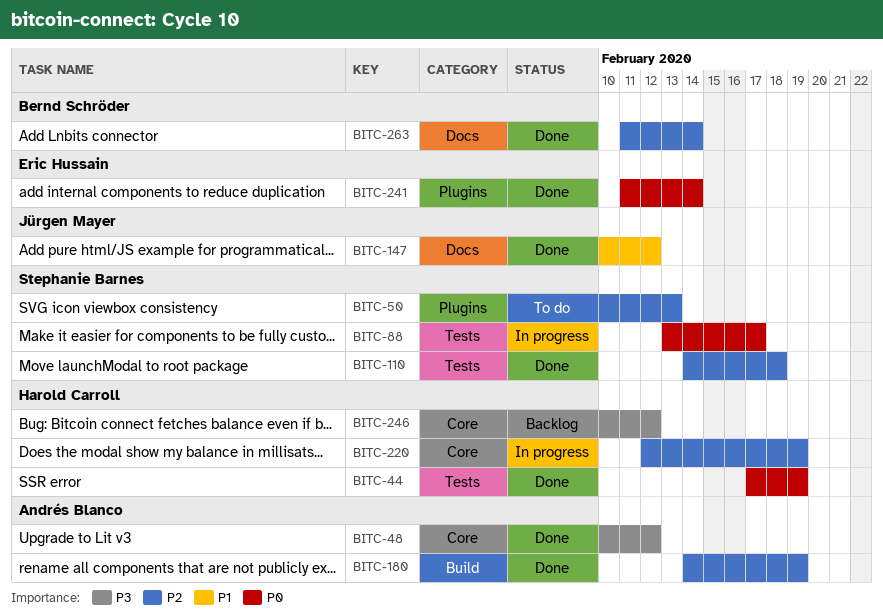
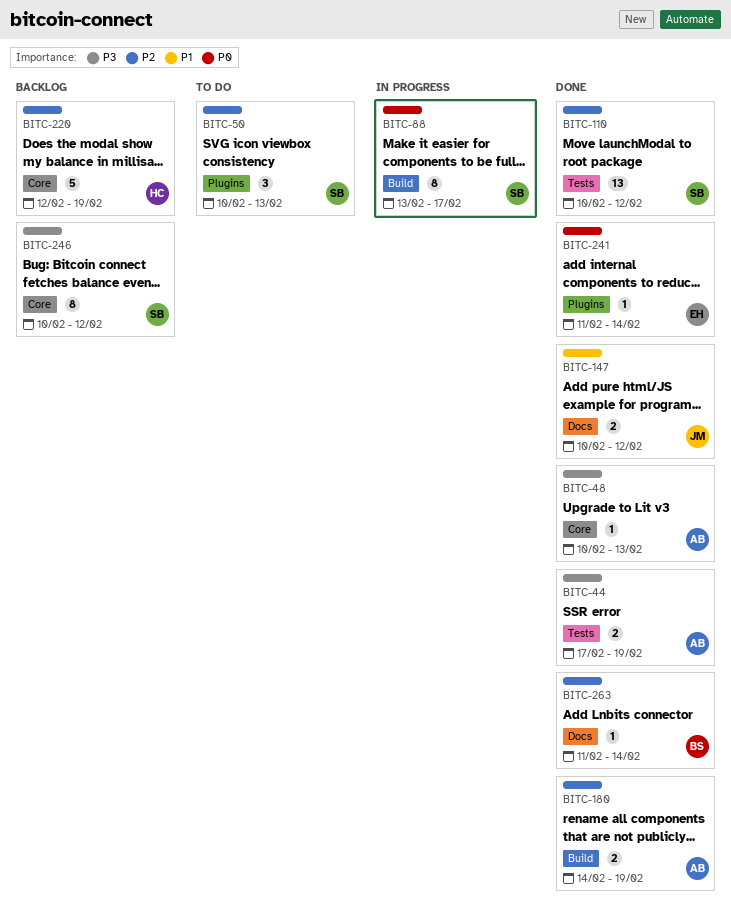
BITC-44, owner: Harold Carroll -> Andrés Blanco
BITC-44, priority: P0 -> P3
BITC-48, due: Feb 12 -> Feb 13
BITC-88, label: Tests -> Build
BITC-110, start: Feb 14 -> Feb 10
BITC-110, due: Feb 18 -> Feb 12
BITC-220, status: In progress -> Backlog
BITC-246, owner: Harold Carroll -> Stephanie Barnes

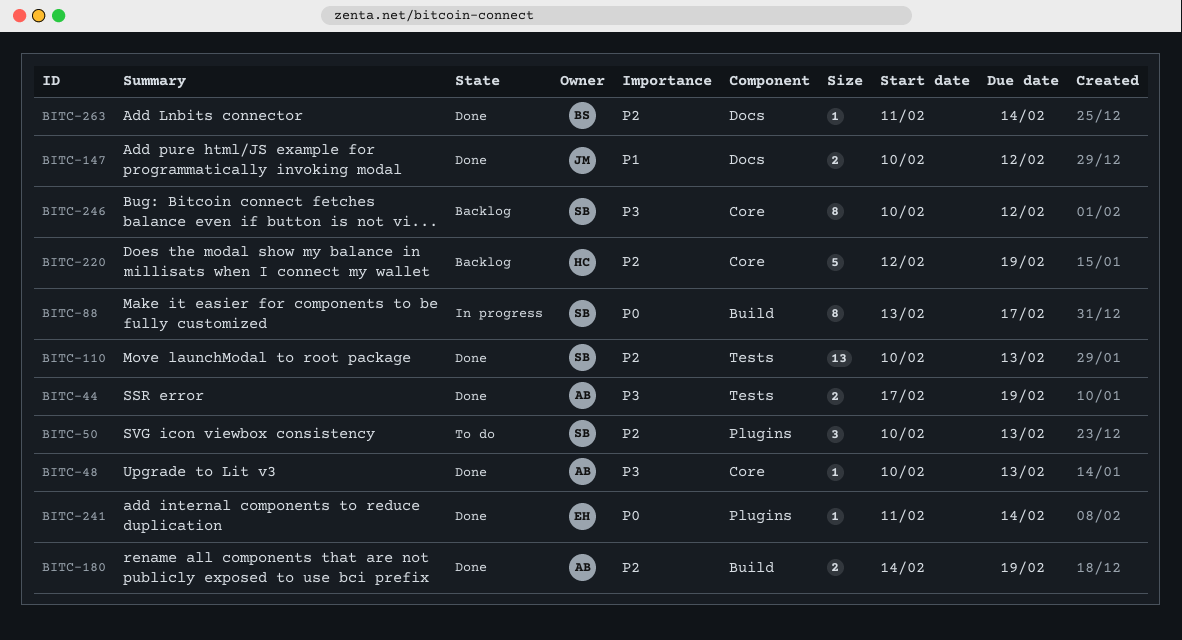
BITC-110, due: Feb 12 -> Feb 13

